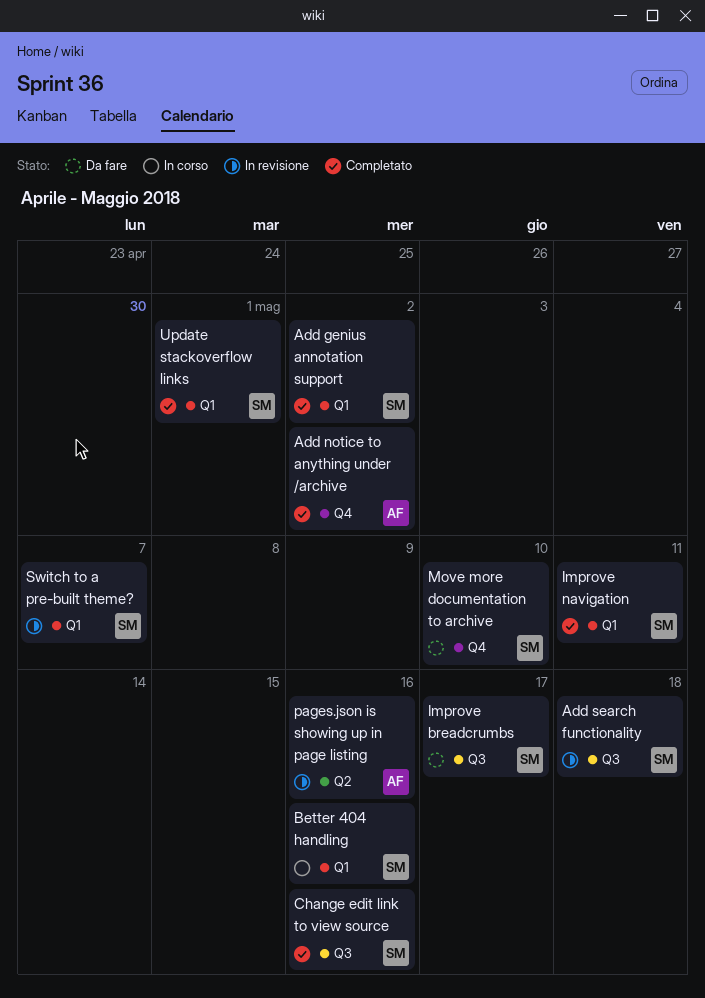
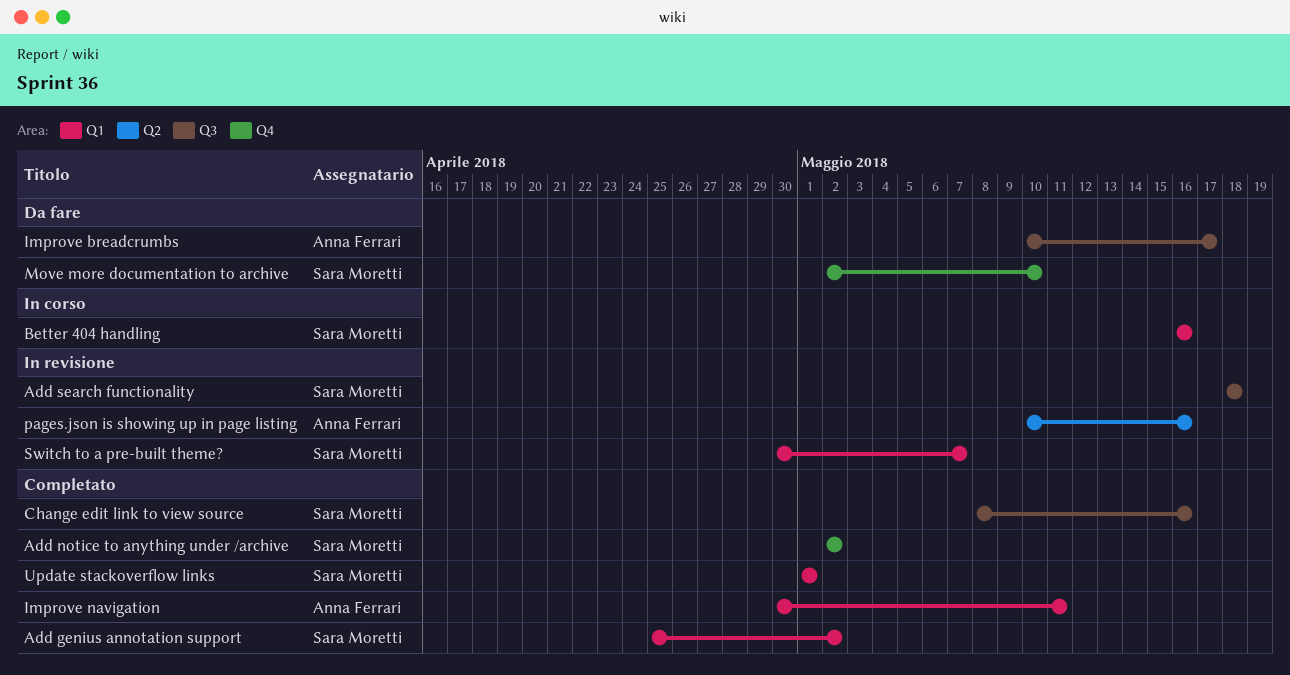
Add notice to anything under /archive, owner: Anna Ferrari -> Sara Moretti
Improve breadcrumbs, owner: Sara Moretti -> Anna Ferrari
Improve navigation, owner: Sara Moretti -> Anna Ferrari

